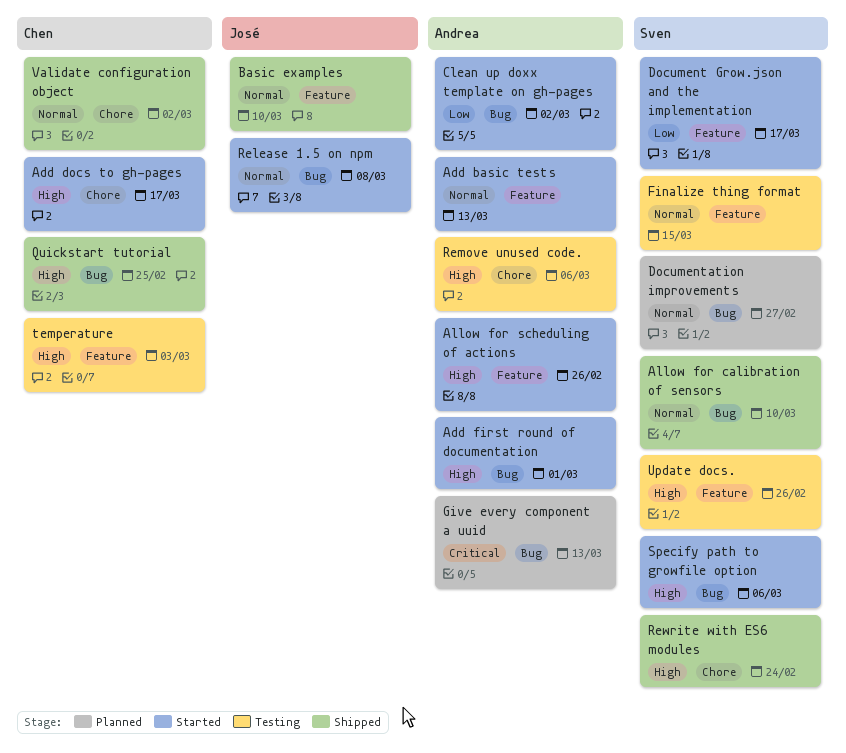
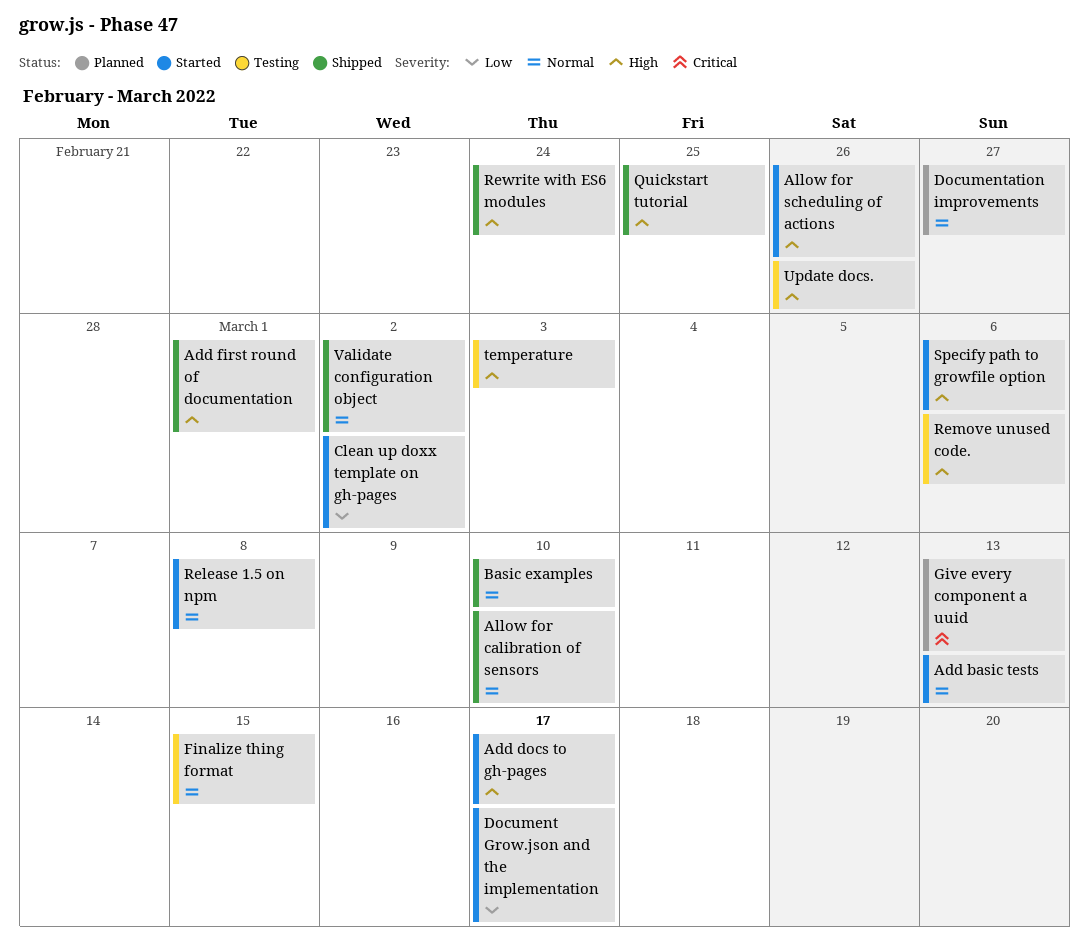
Add first round of documentation, status: Started -> Shipped

